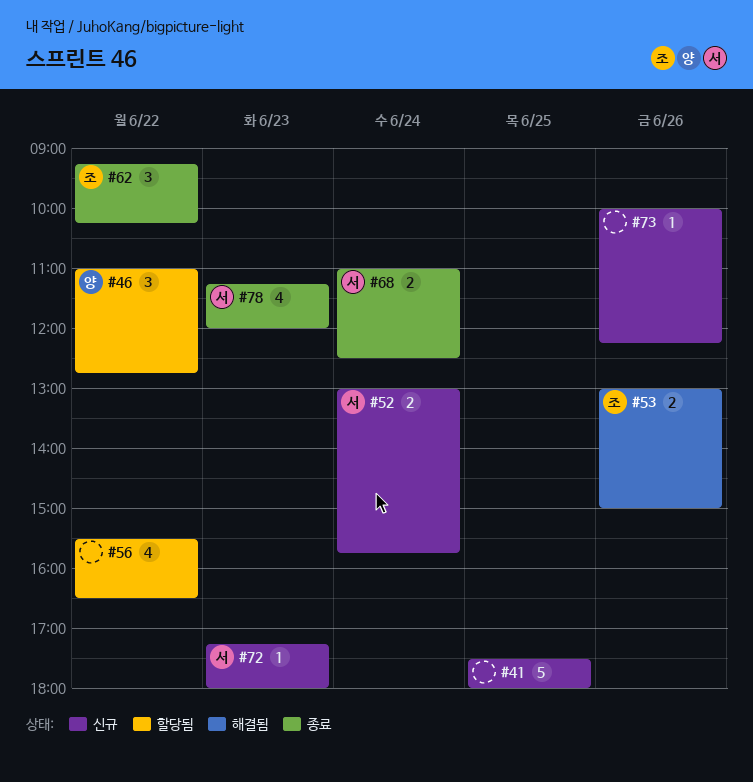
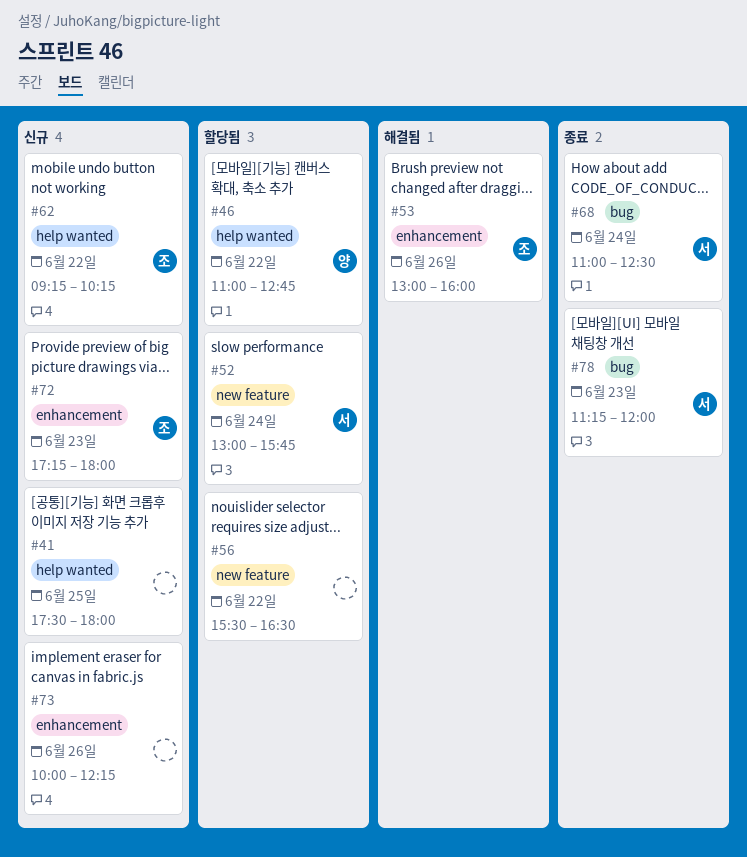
#52, status: 신규 -> 할당됨
#53, ends: 15:00 -> 16:00
#62, status: 종료 -> 신규
#72, owner: 서 -> 조

